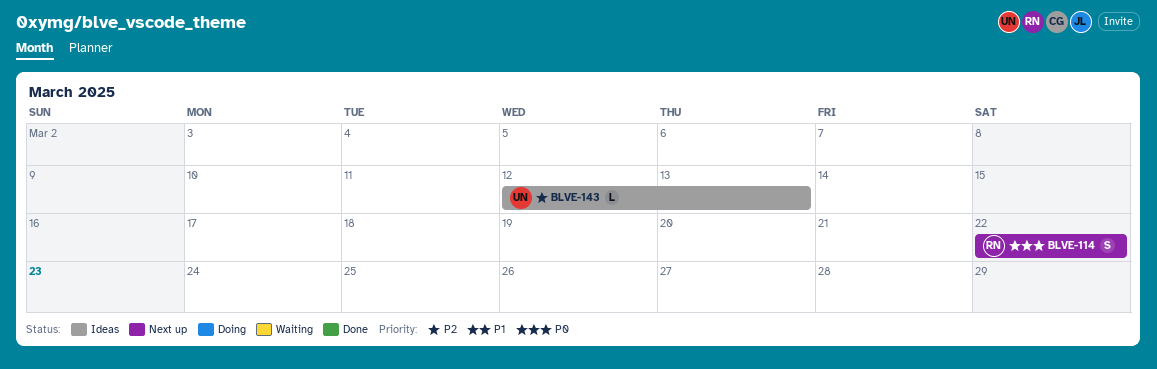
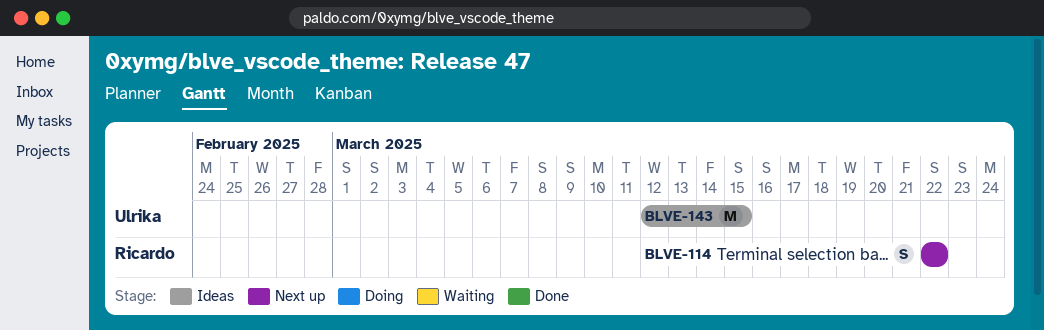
BLVE-143, estimate: L -> M
BLVE-143, due: Mar 13 -> Mar 15

